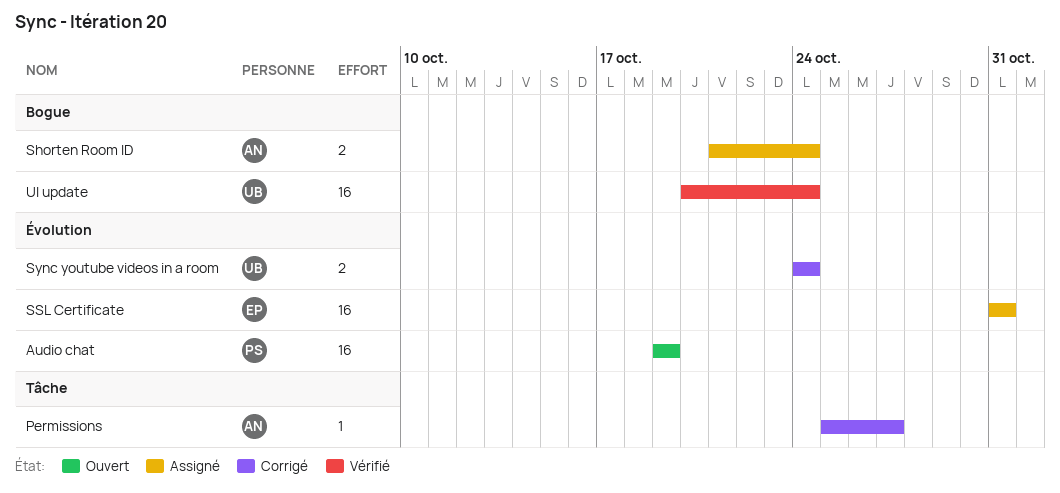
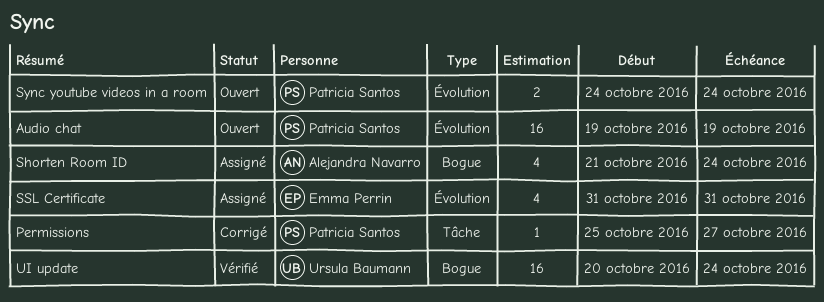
Permissions, owner: Alejandra Navarro -> Patricia Santos
Shorten Room ID, estimate: 2 -> 4
SSL Certificate, estimate: 16 -> 4
Sync youtube videos in a room, status: Corrigé -> Ouvert
Sync youtube videos in a room, owner: Ursula Baumann -> Patricia Santos

